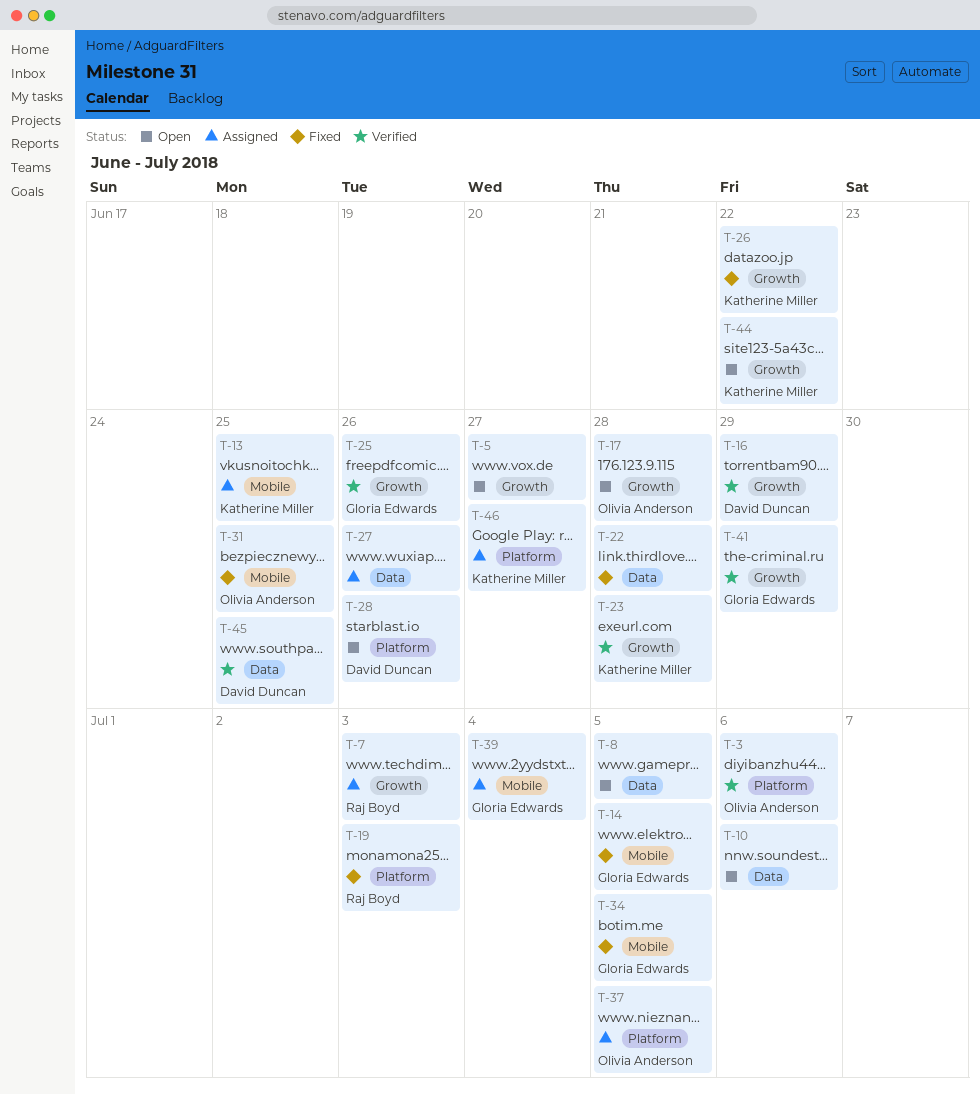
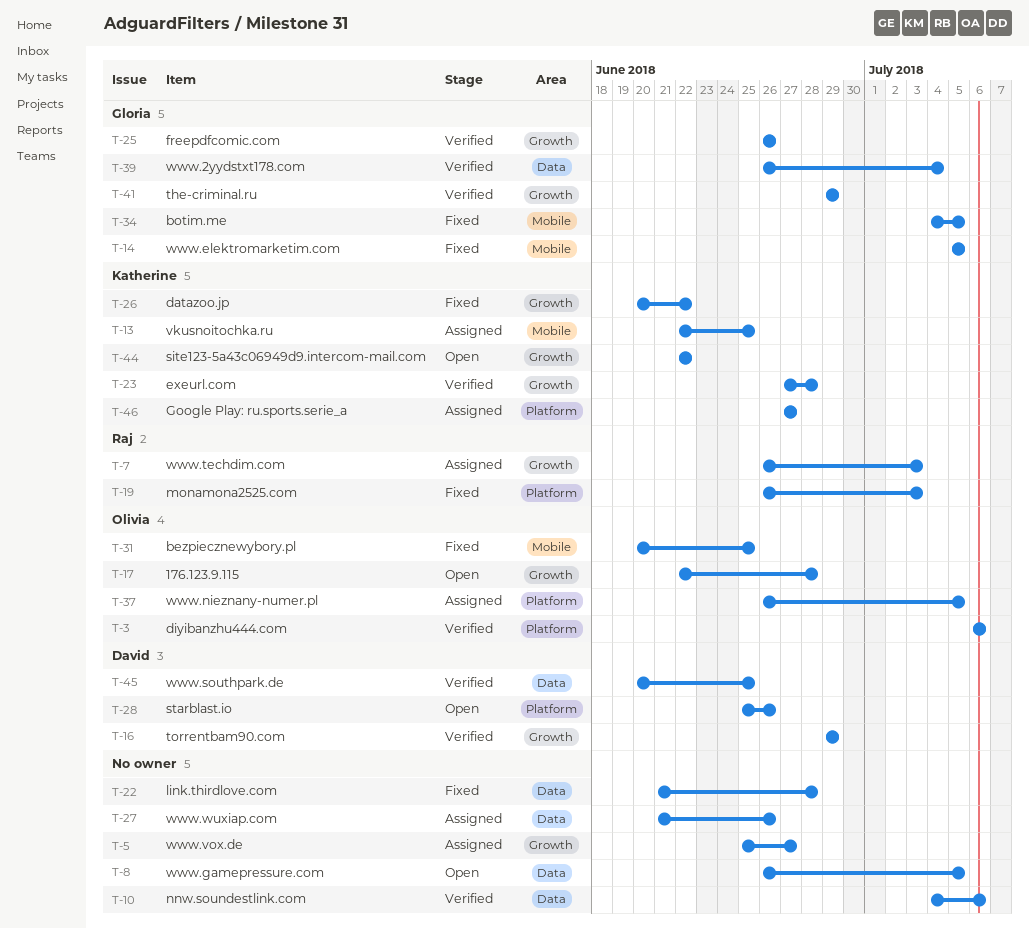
T-5, status: Open -> Assigned
T-10, status: Open -> Verified
T-39, status: Assigned -> Verified
T-39, label: Mobile -> Data

